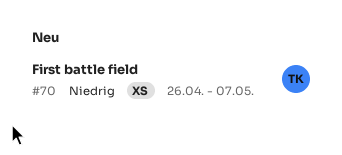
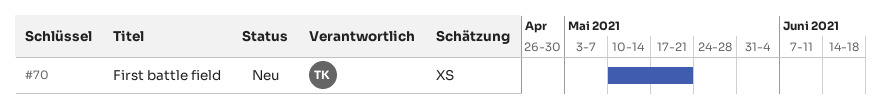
#70, start: Apr 26 -> May 10
#70, due: May 7 -> May 21

